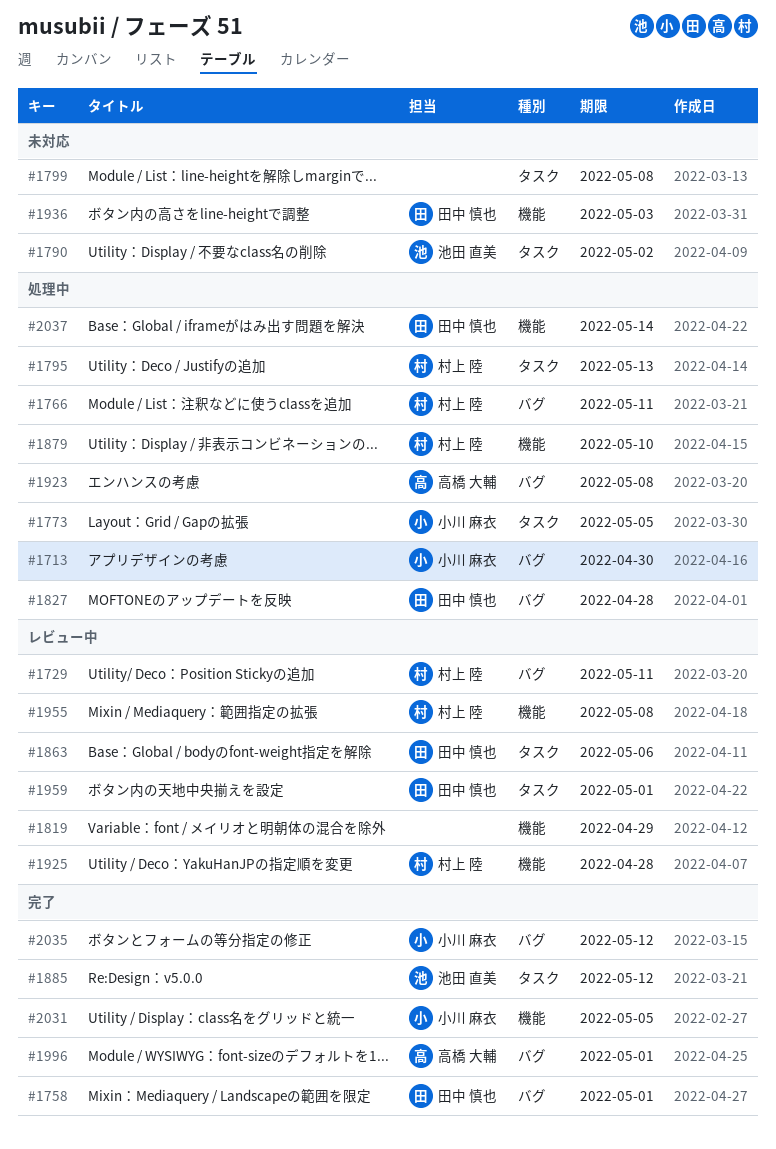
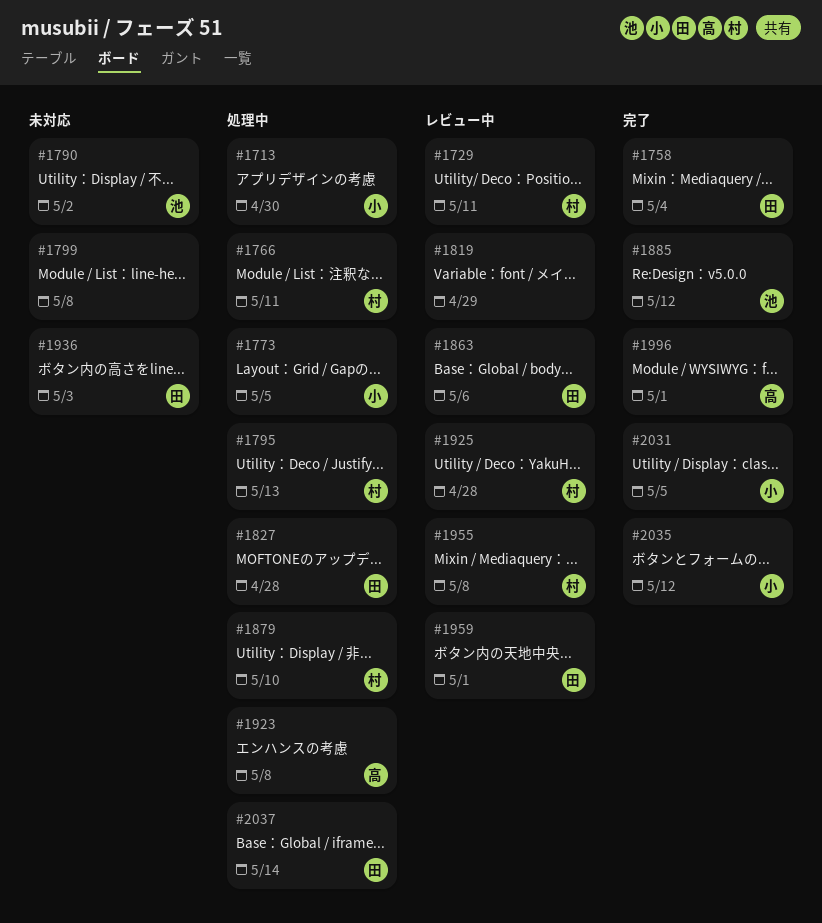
#1758, due: May 1 -> May 4

